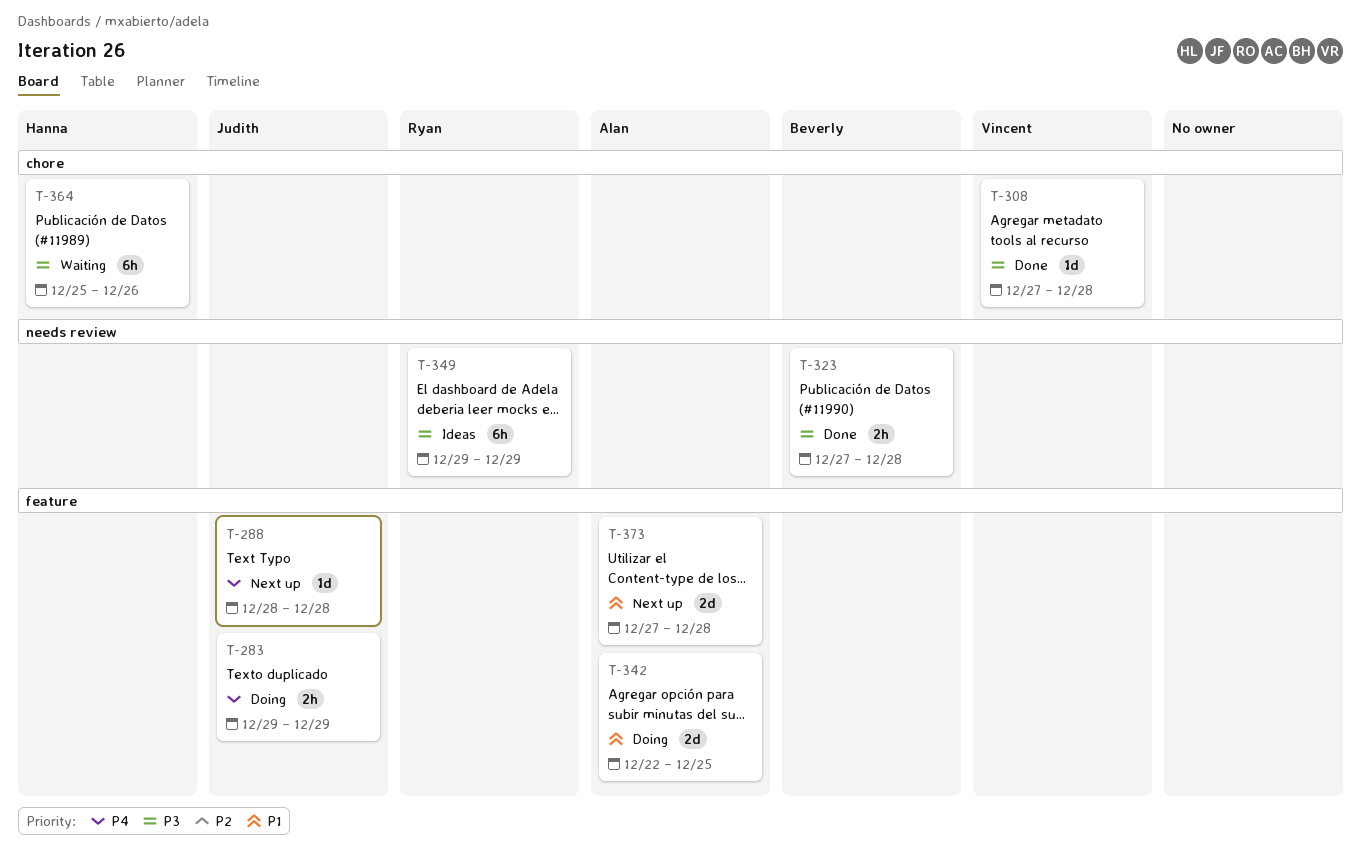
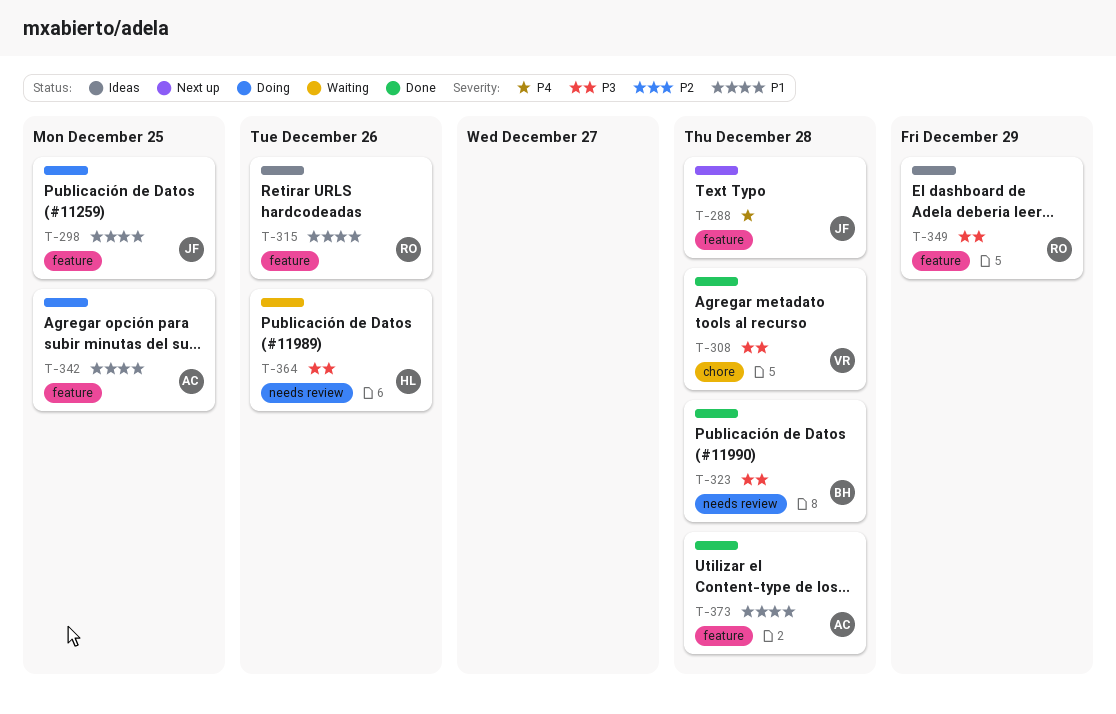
T-283: present -> none
T-298: none -> present
T-315: none -> present
T-349, label: needs review -> feature
T-364, label: chore -> needs review
T-373, status: Next up -> Done

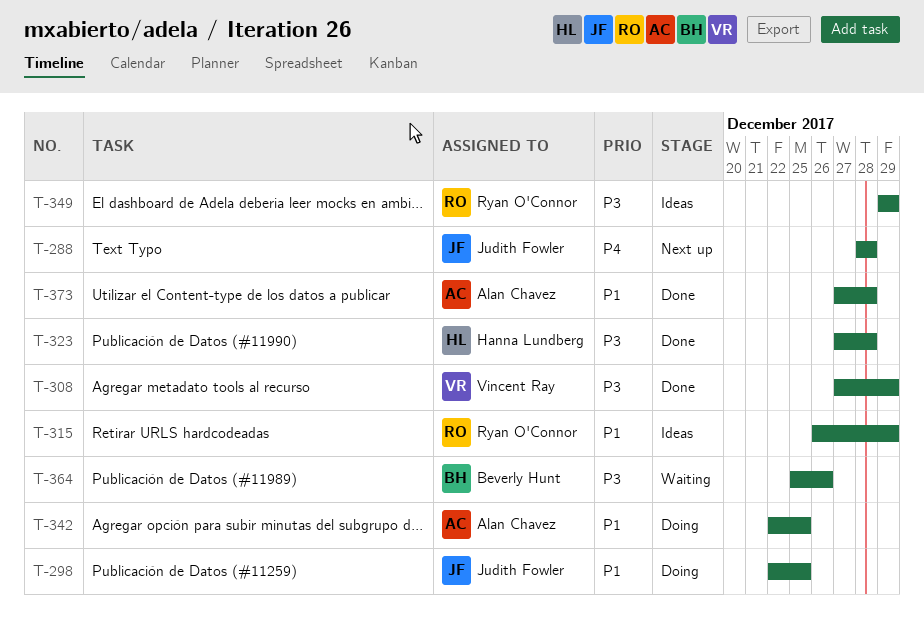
T-308, due: Dec 28 -> Dec 29
T-315, due: Dec 26 -> Dec 29
T-323, owner: Beverly Hunt -> Hanna Lundberg
T-364, owner: Hanna Lundberg -> Beverly Hunt

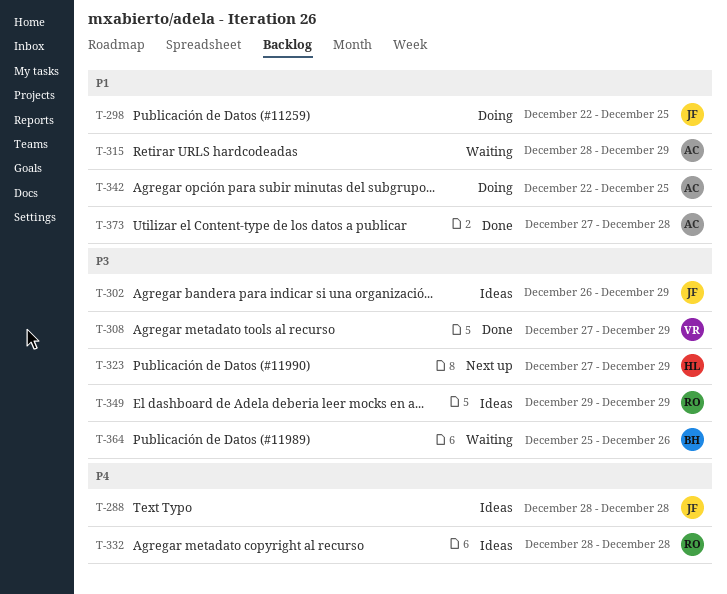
T-288, status: Next up -> Ideas
T-302: none -> present
T-315, status: Ideas -> Waiting
T-315, owner: Ryan O'Connor -> Alan Chavez
T-315, start: Dec 26 -> Dec 28
T-323, status: Done -> Next up
T-323, due: Dec 28 -> Dec 29
T-332: none -> present

